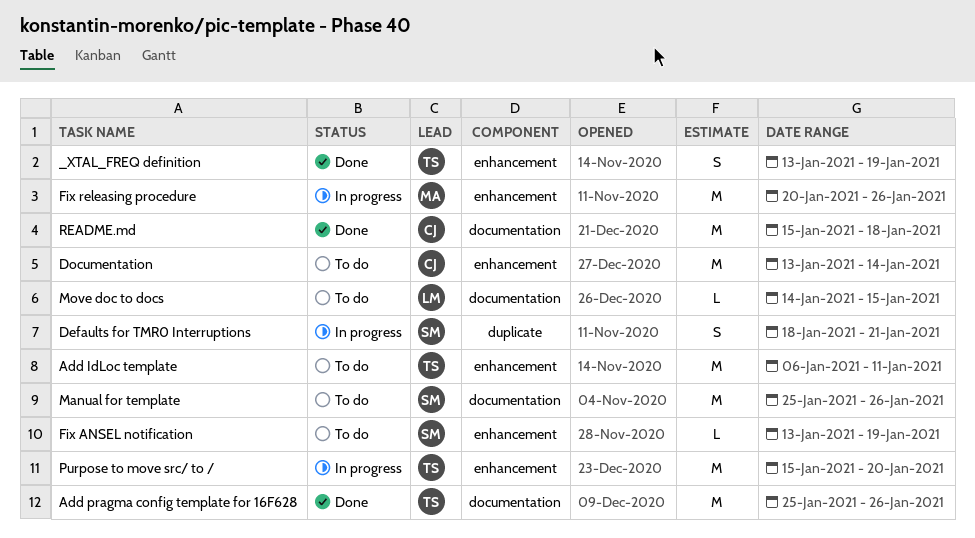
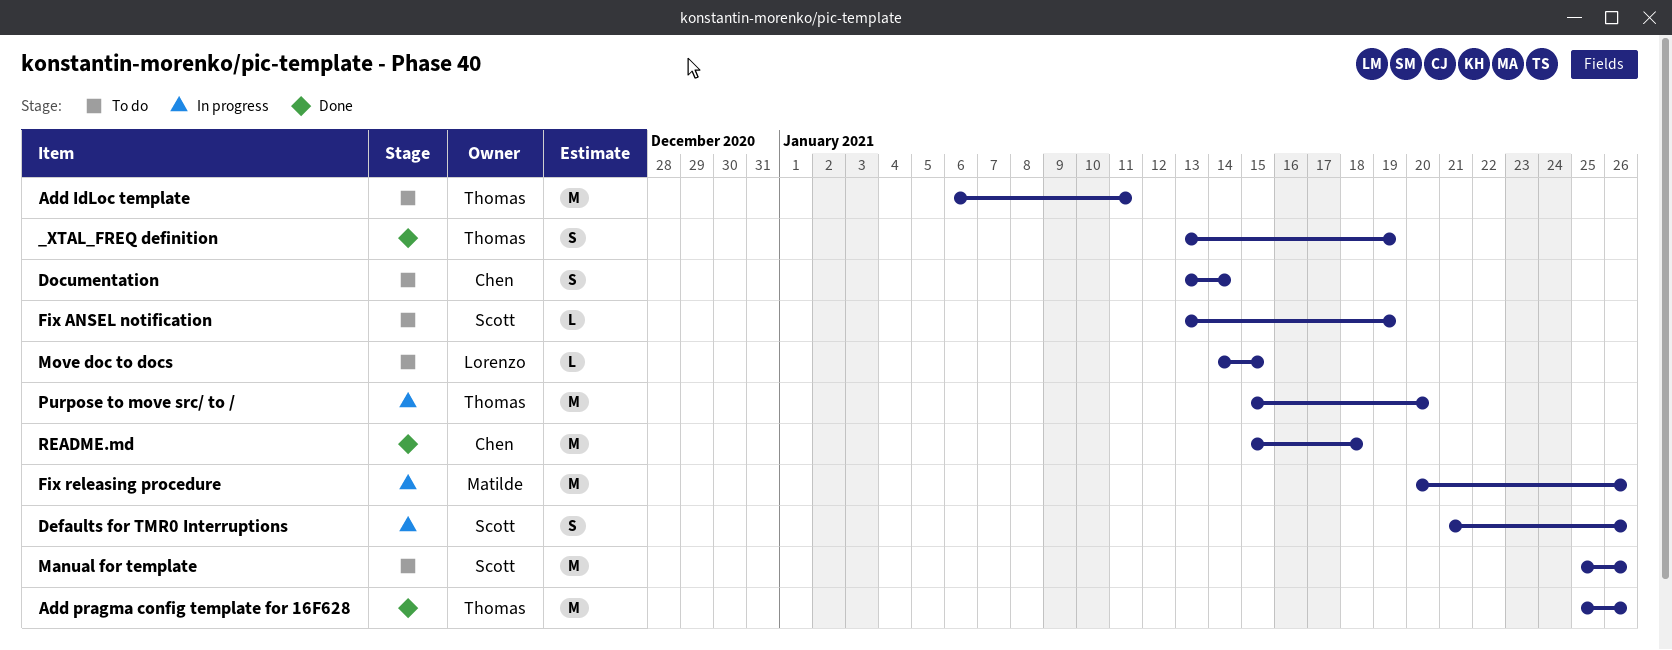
Defaults for TMR0 Interruptions, start: Jan 18 -> Jan 21
Defaults for TMR0 Interruptions, due: Jan 21 -> Jan 26
Documentation, estimate: M -> S

